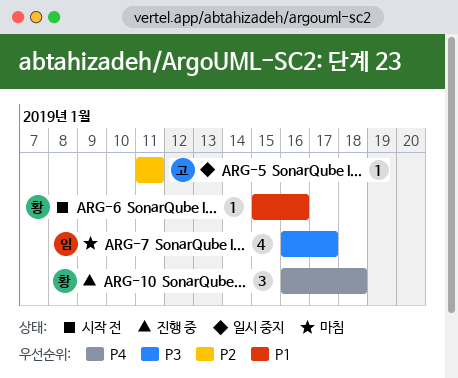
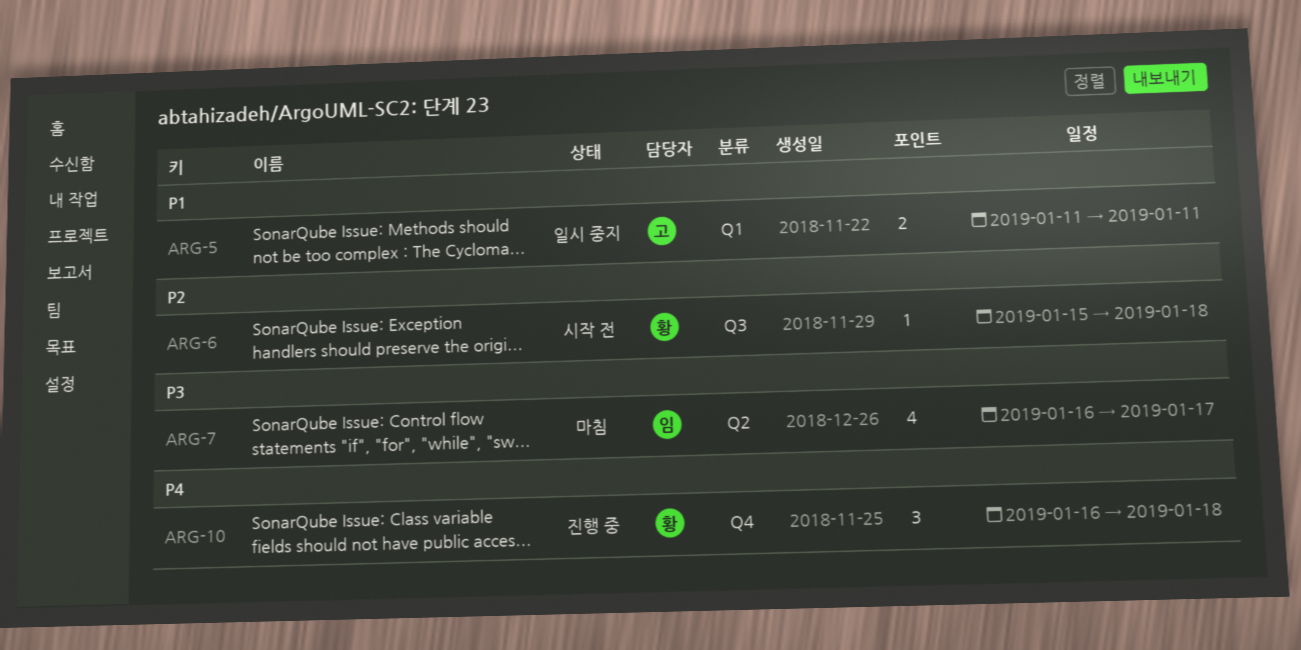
ARG-5, priority: P2 -> P1
ARG-5, estimate: 1 -> 2
ARG-6, priority: P1 -> P2
ARG-6, due: Jan 16 -> Jan 18

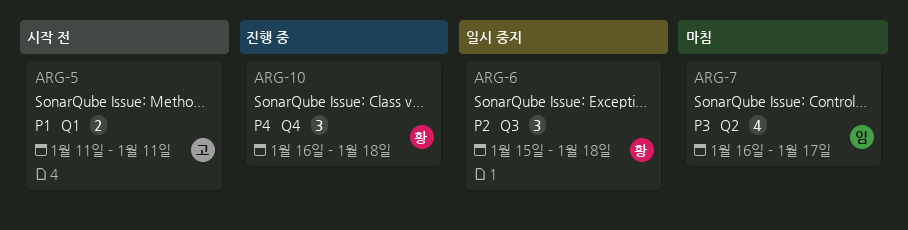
ARG-5, status: 일시 중지 -> 시작 전
ARG-6, status: 시작 전 -> 일시 중지
ARG-6, estimate: 1 -> 3

